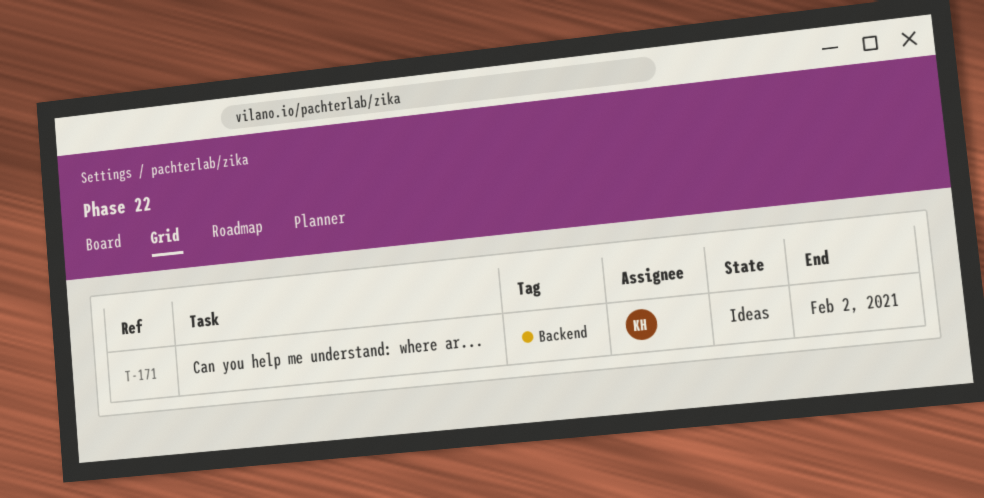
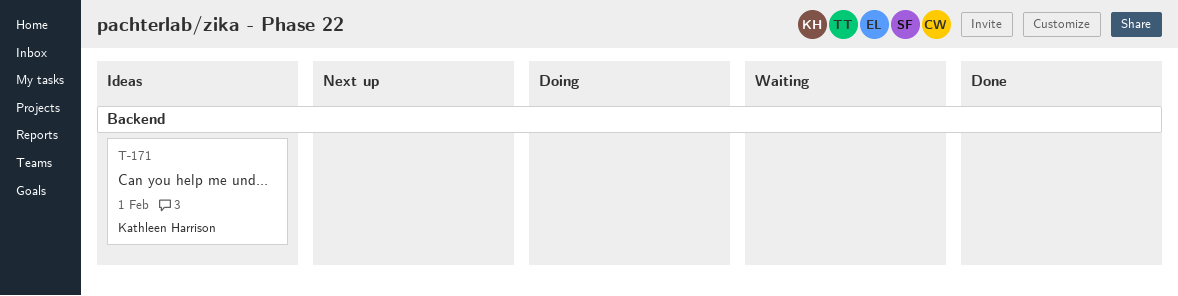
T-171, due: Feb 2 -> Feb 1

